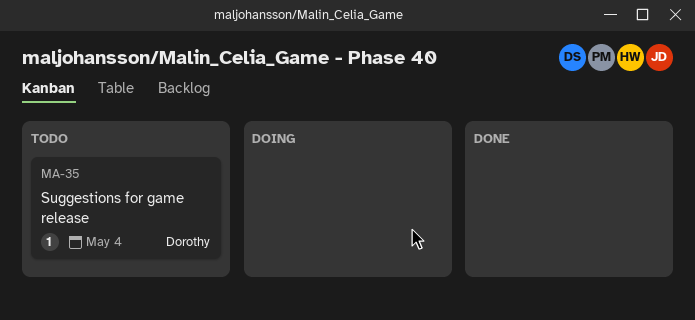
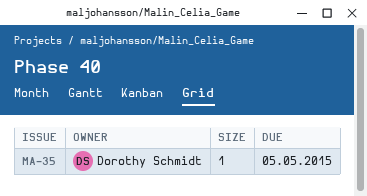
MA-35, due: May 4 -> May 5

